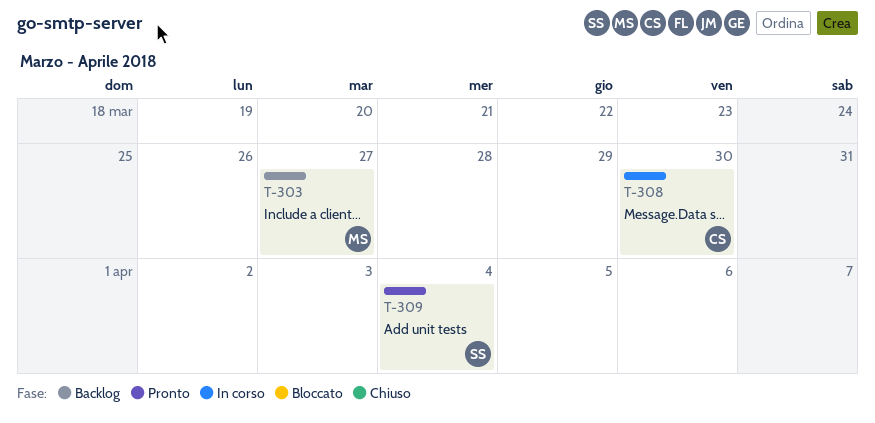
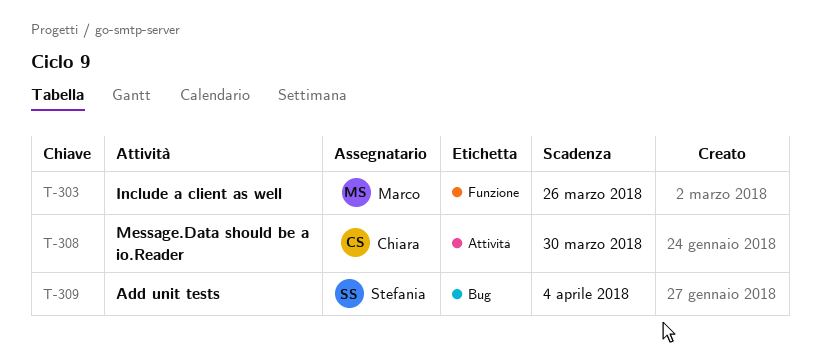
T-303, due: Mar 27 -> Mar 26

